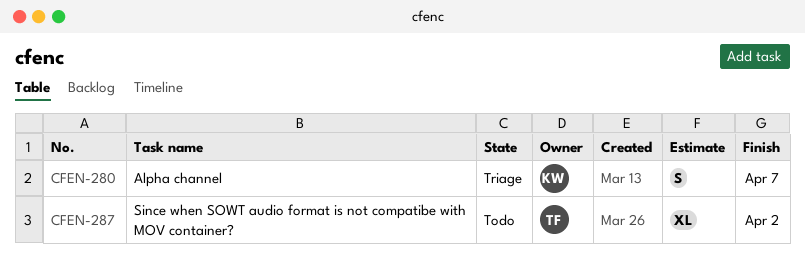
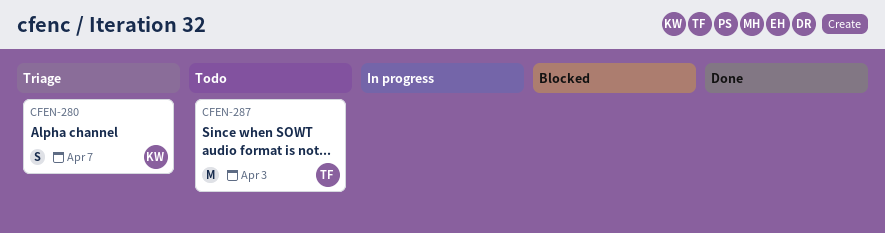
CFEN-287, estimate: XL -> M
CFEN-287, due: Apr 2 -> Apr 3

